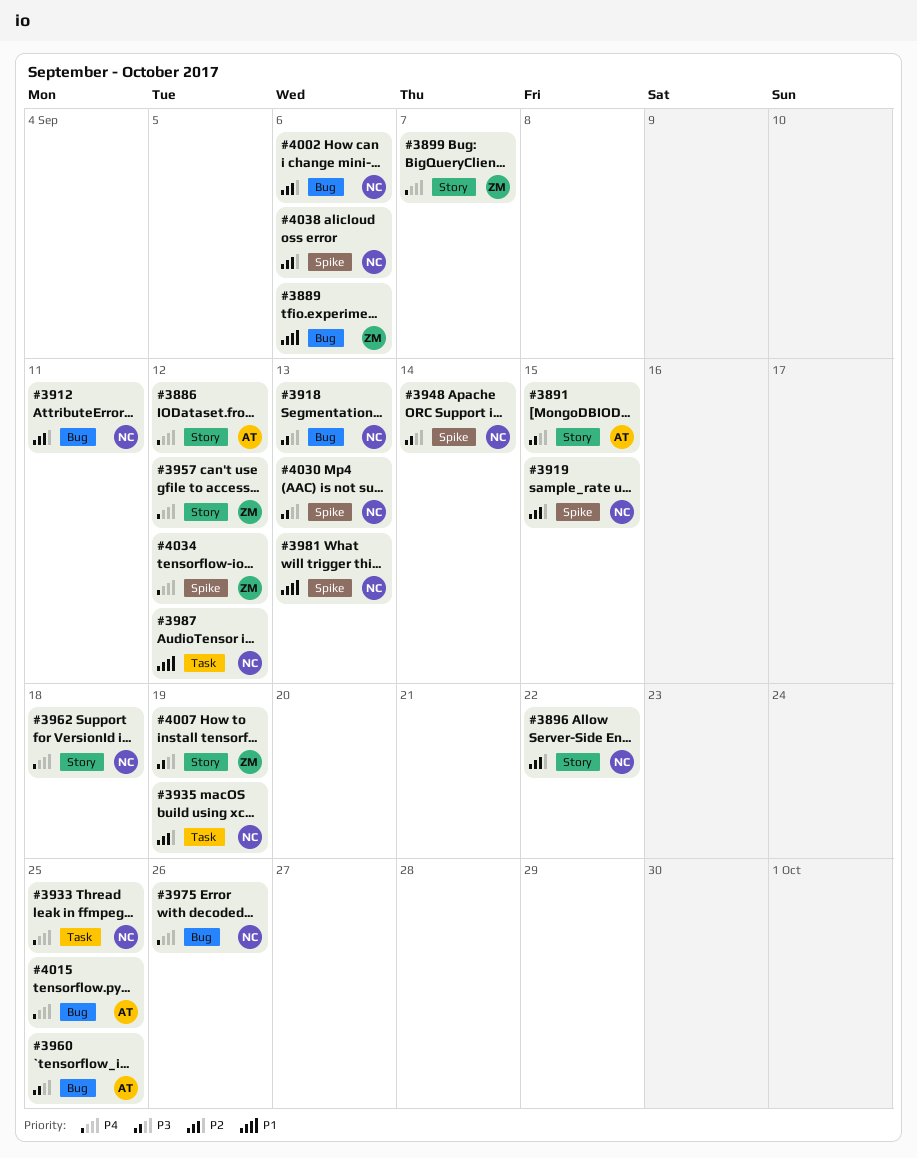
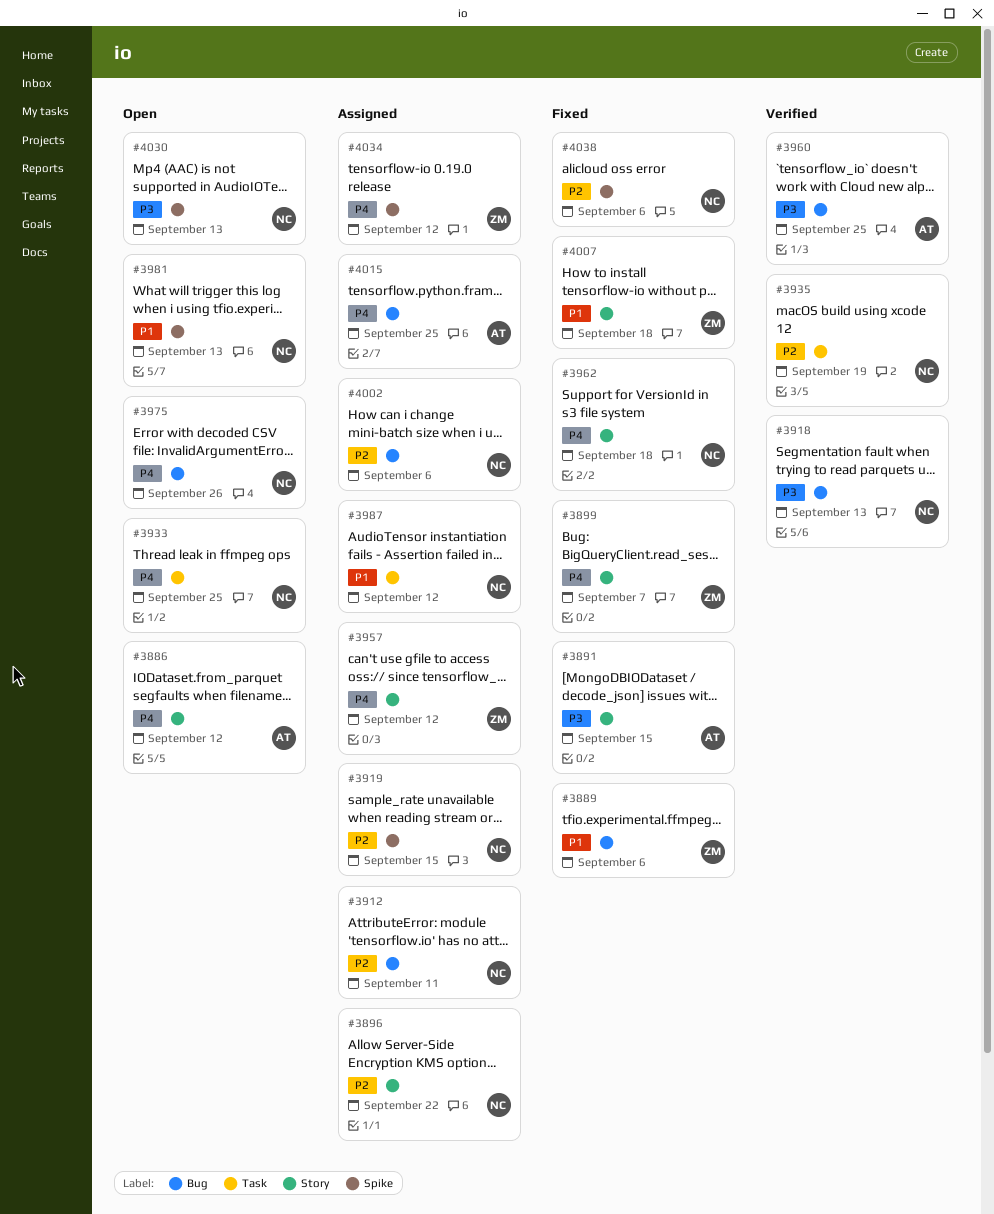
#3948: present -> none
#4007, priority: P3 -> P1
#4007, due: Sep 19 -> Sep 18

